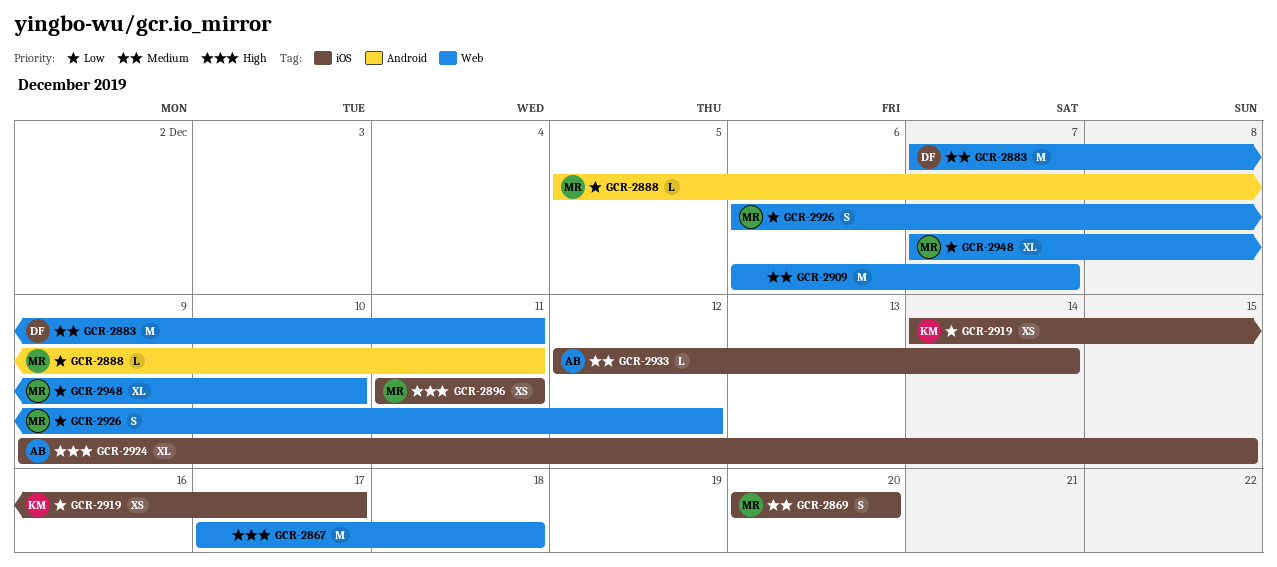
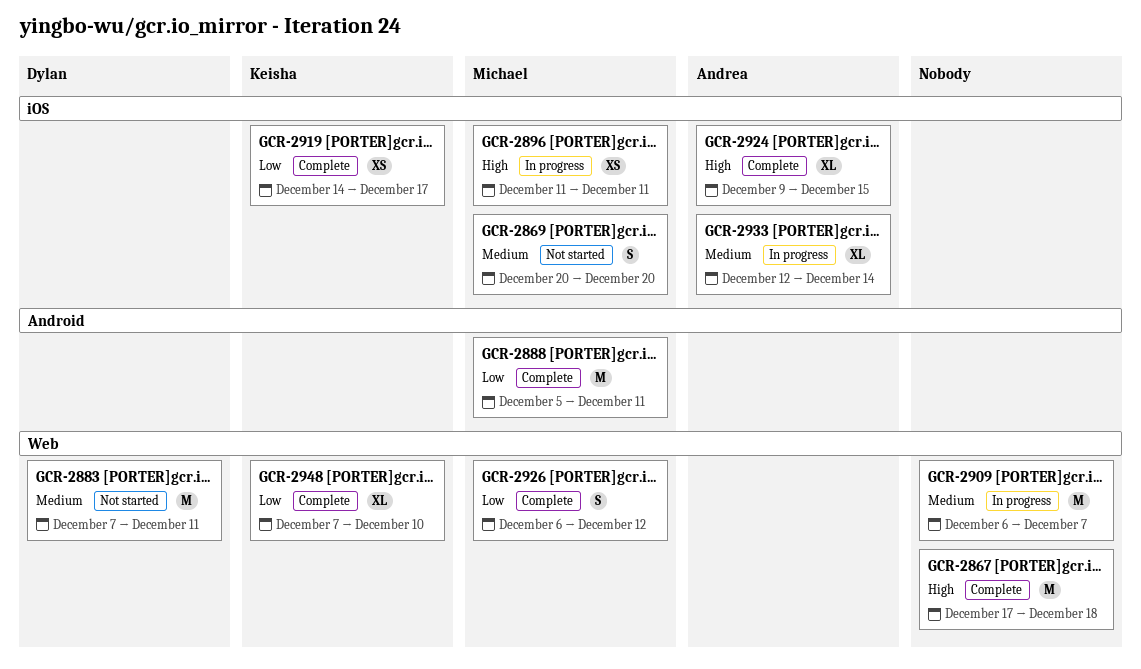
GCR-2888, estimate: L -> M
GCR-2933, estimate: L -> XL
GCR-2948, owner: Michael -> Keisha

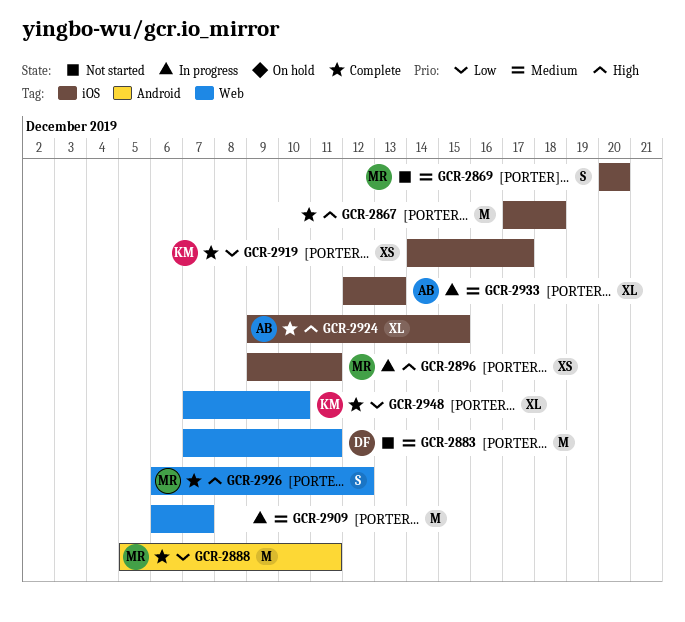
GCR-2867, label: Web -> iOS
GCR-2896, start: Dec 11 -> Dec 9
GCR-2926, priority: Low -> High
GCR-2933, due: Dec 14 -> Dec 13

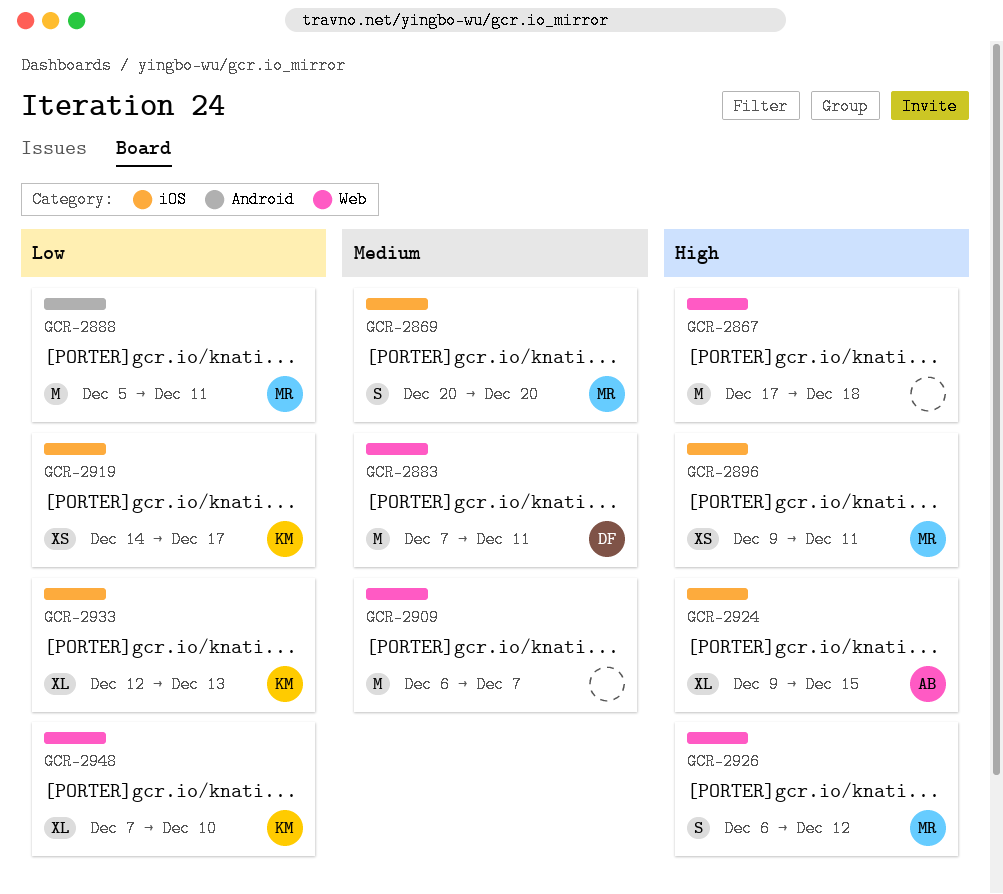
GCR-2867, label: iOS -> Web
GCR-2933, owner: AB -> KM
GCR-2933, priority: Medium -> Low

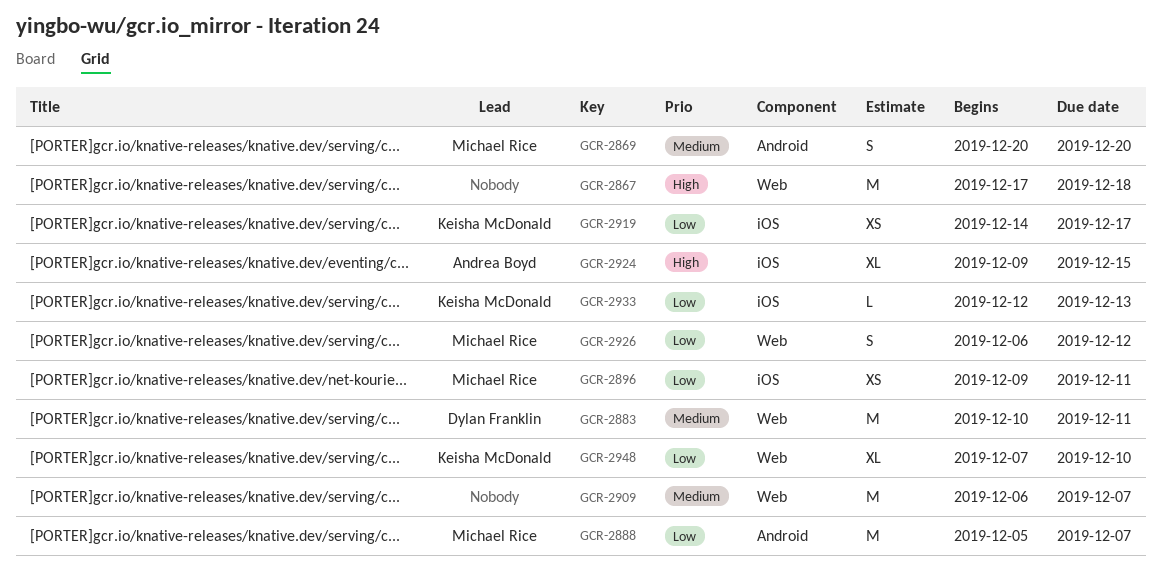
GCR-2869, label: iOS -> Android
GCR-2883, start: Dec 7 -> Dec 10
GCR-2888, due: Dec 11 -> Dec 7
GCR-2896, priority: High -> Low
GCR-2926, priority: High -> Low
GCR-2933, estimate: XL -> L

